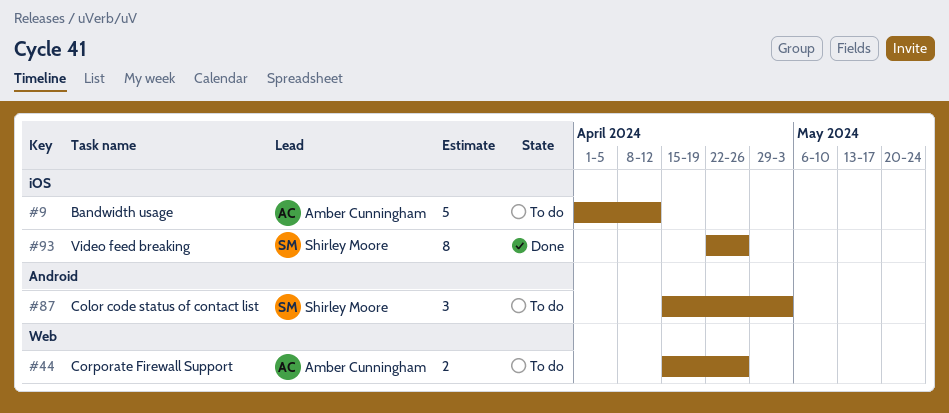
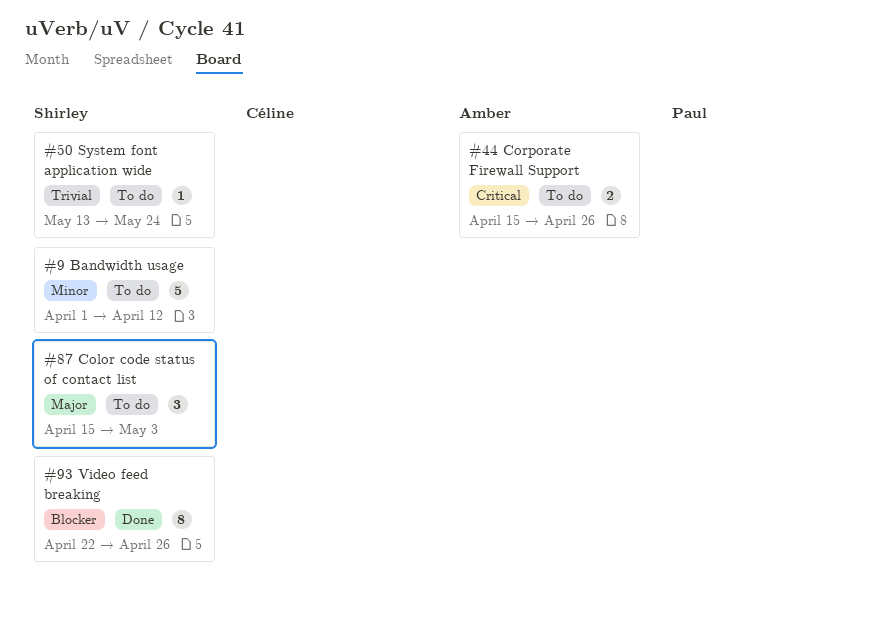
#9, owner: Amber Cunningham -> Shirley Moore
#50: none -> present

